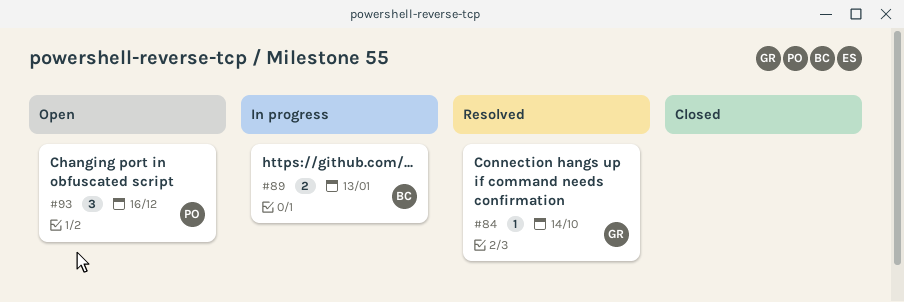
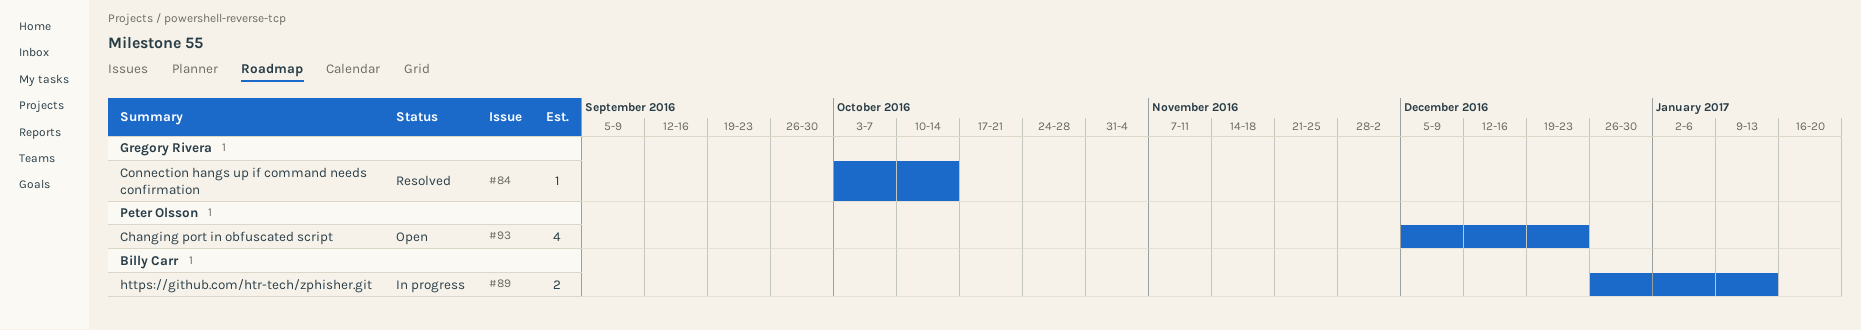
#93, estimate: 3 -> 4
#93, due: Dec 16 -> Dec 23

